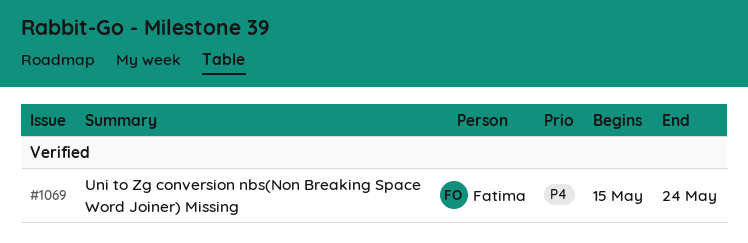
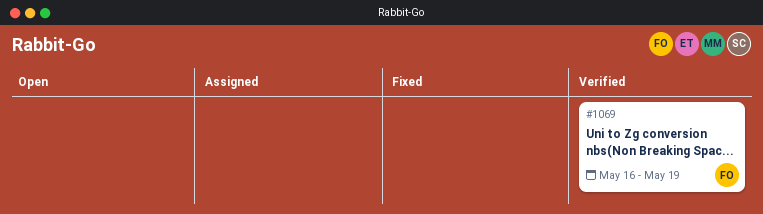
#1069, start: May 15 -> May 16
#1069, due: May 24 -> May 19

